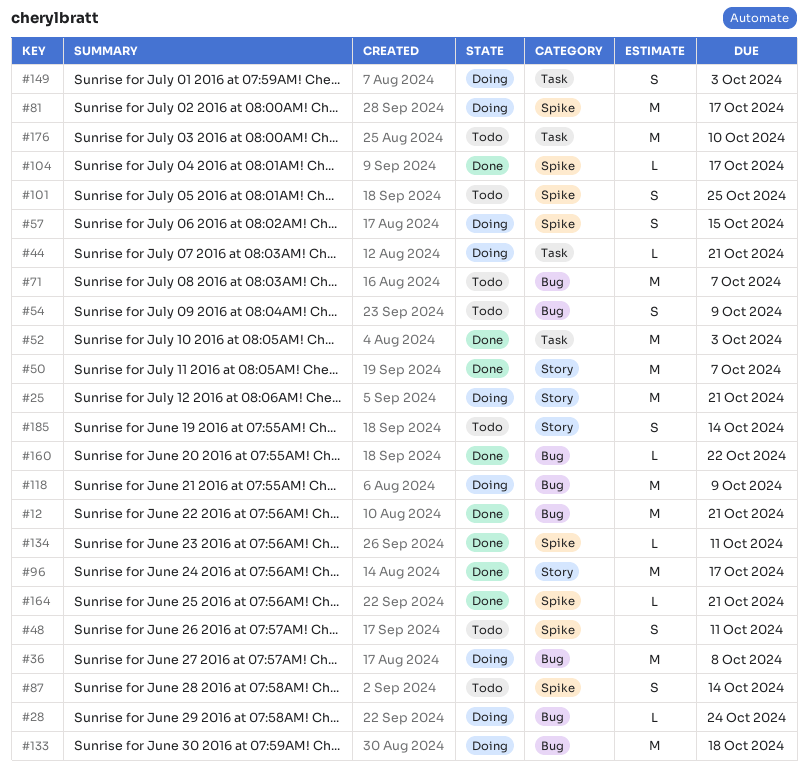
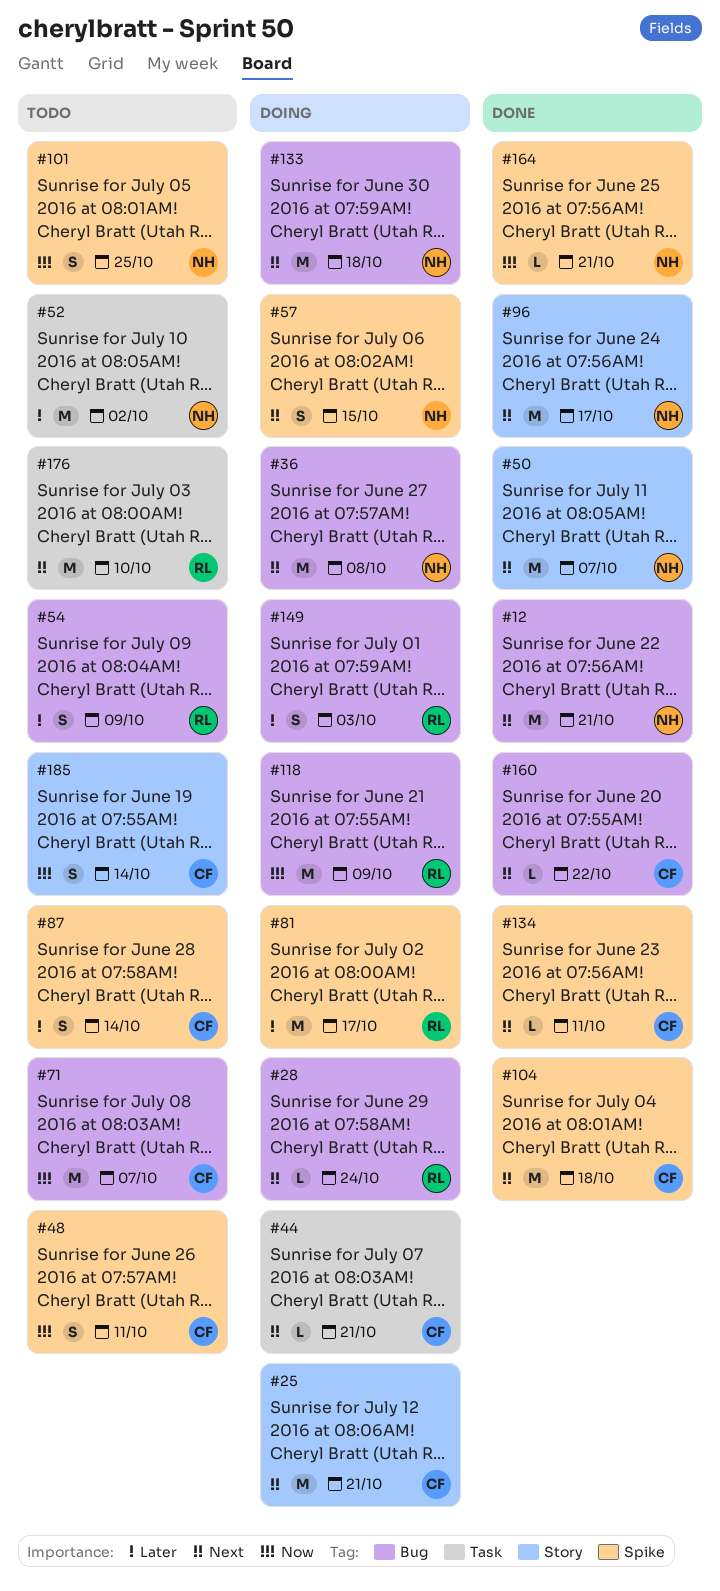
#52, status: Done -> Todo
#52, due: Oct 3 -> Oct 2
#104, estimate: L -> M
#104, due: Oct 17 -> Oct 18
#149, label: Task -> Bug

